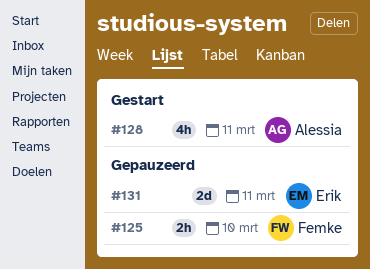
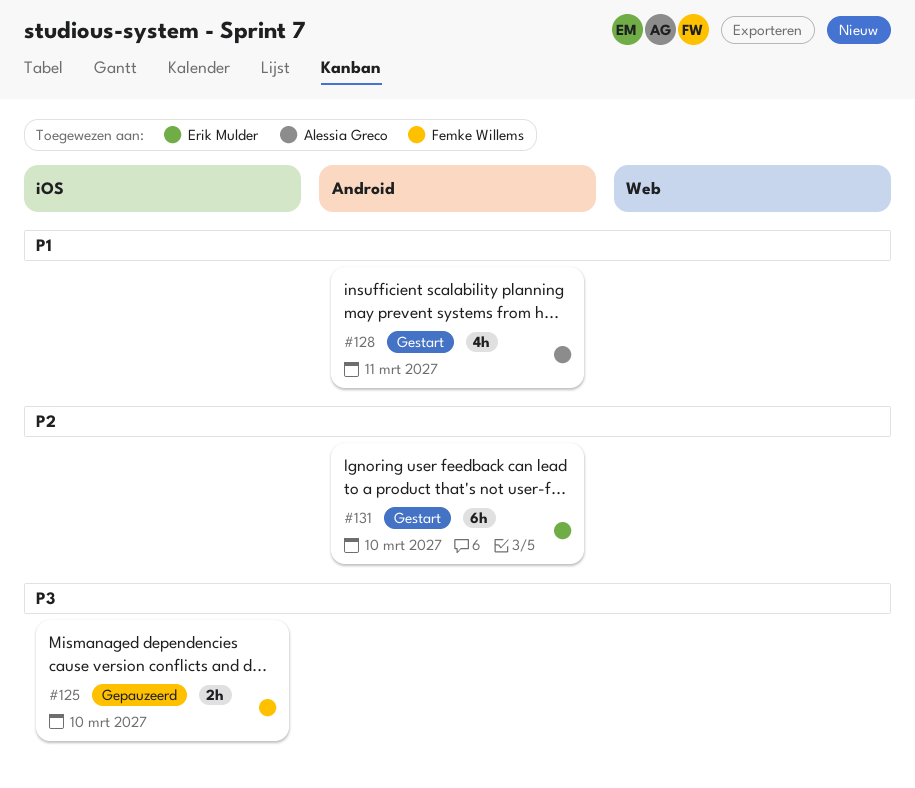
#131, status: Gepauzeerd -> Gestart
#131, estimate: 2d -> 6h
#131, due: Mar 11 -> Mar 10

